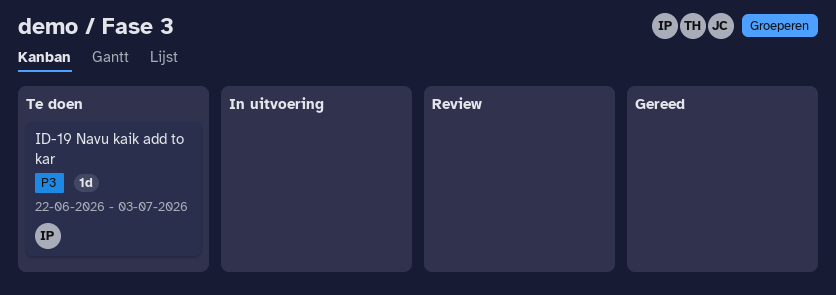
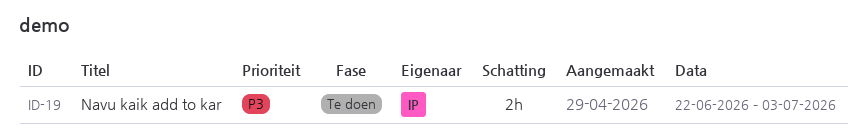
ID-19, estimate: 1d -> 2h

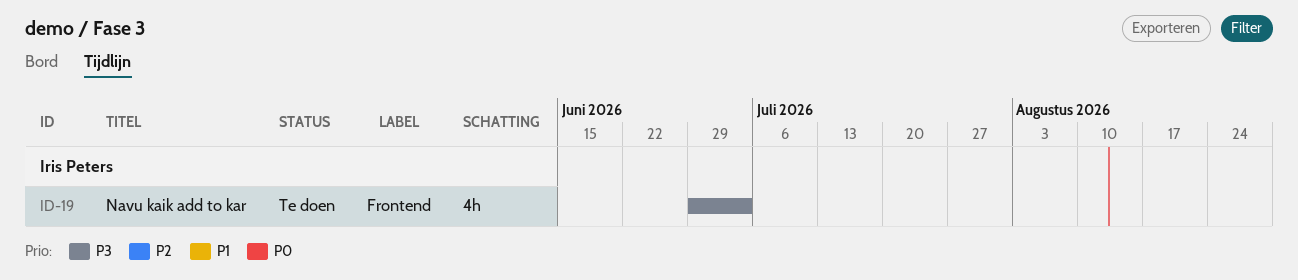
ID-19, estimate: 2h -> 4h
ID-19, start: Jun 22 -> Jun 29

